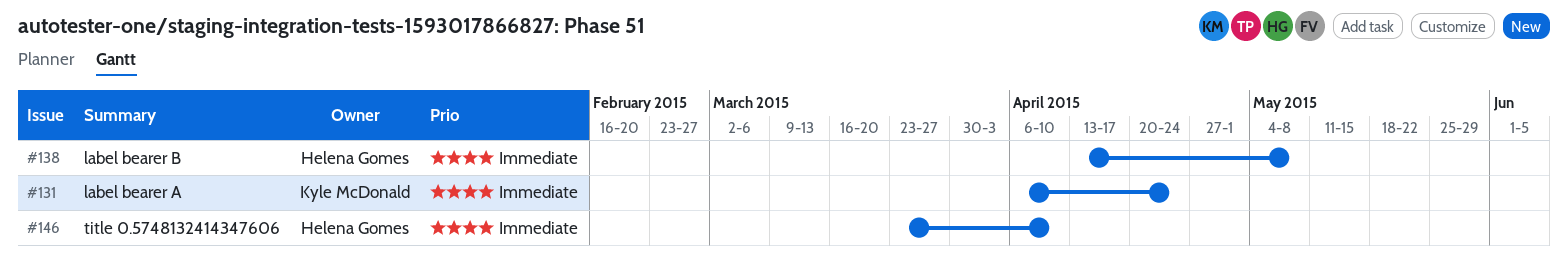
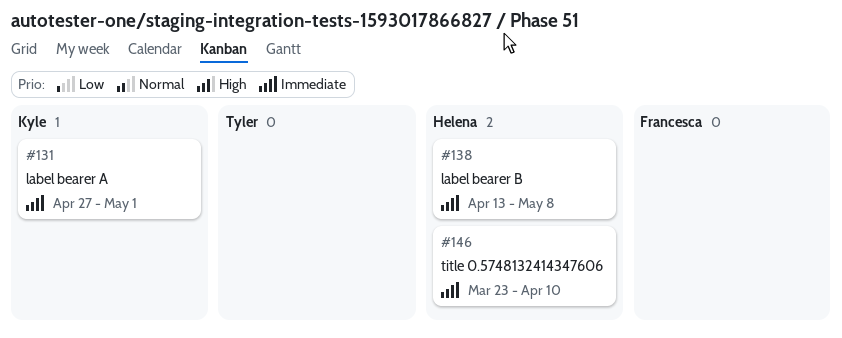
#131, start: Apr 6 -> Apr 27
#131, due: Apr 24 -> May 1

